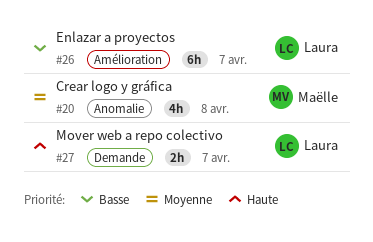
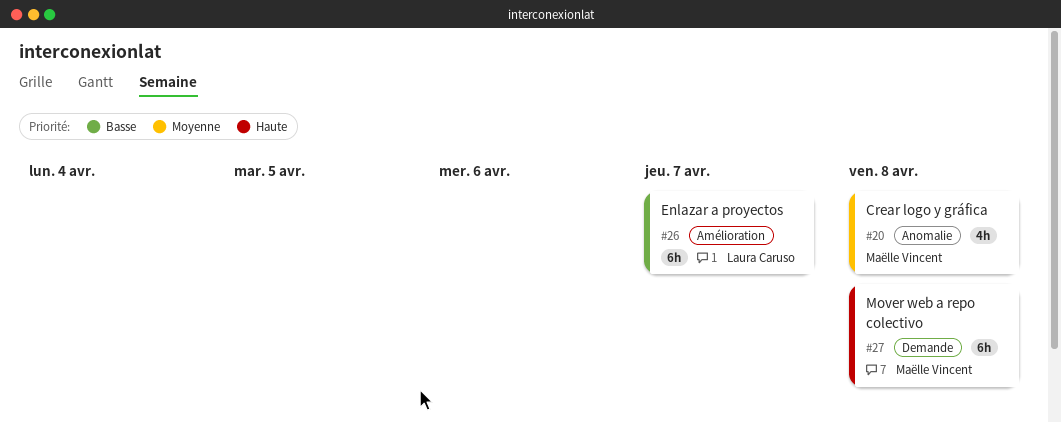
#27, owner: Laura Caruso -> Maëlle Vincent
#27, estimate: 2h -> 6h
#27, due: Apr 7 -> Apr 8

